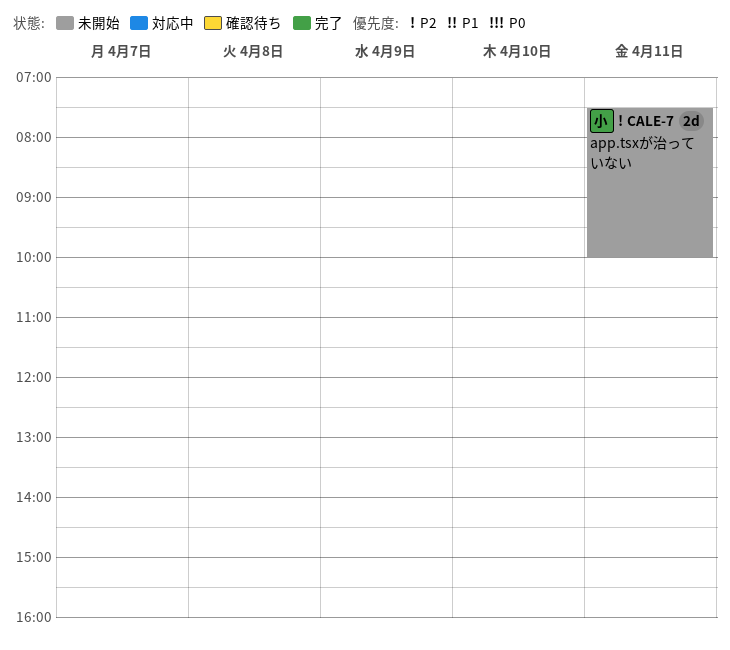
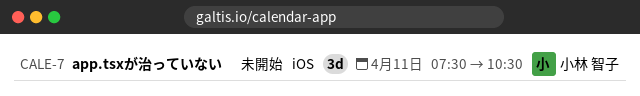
CALE-7, estimate: 2d -> 3d
CALE-7, ends: 10:00 -> 10:30

